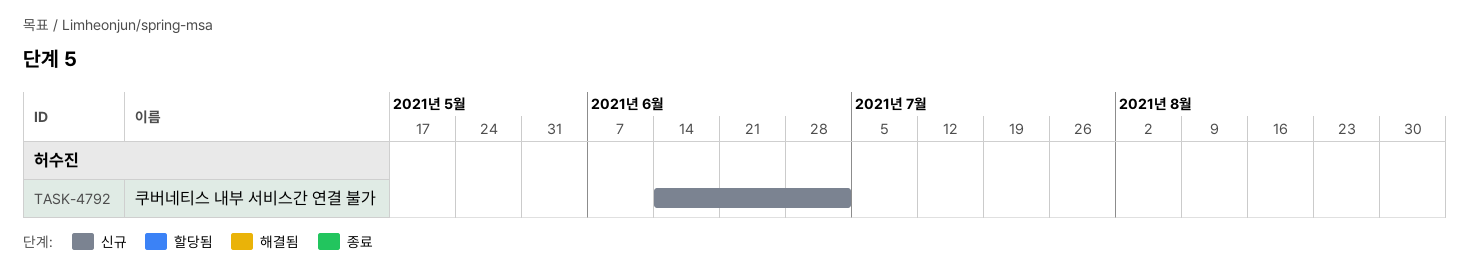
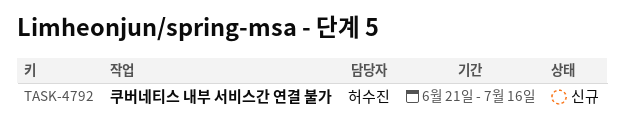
TASK-4792, start: Jun 14 -> Jun 21
TASK-4792, due: Jul 2 -> Jul 16

